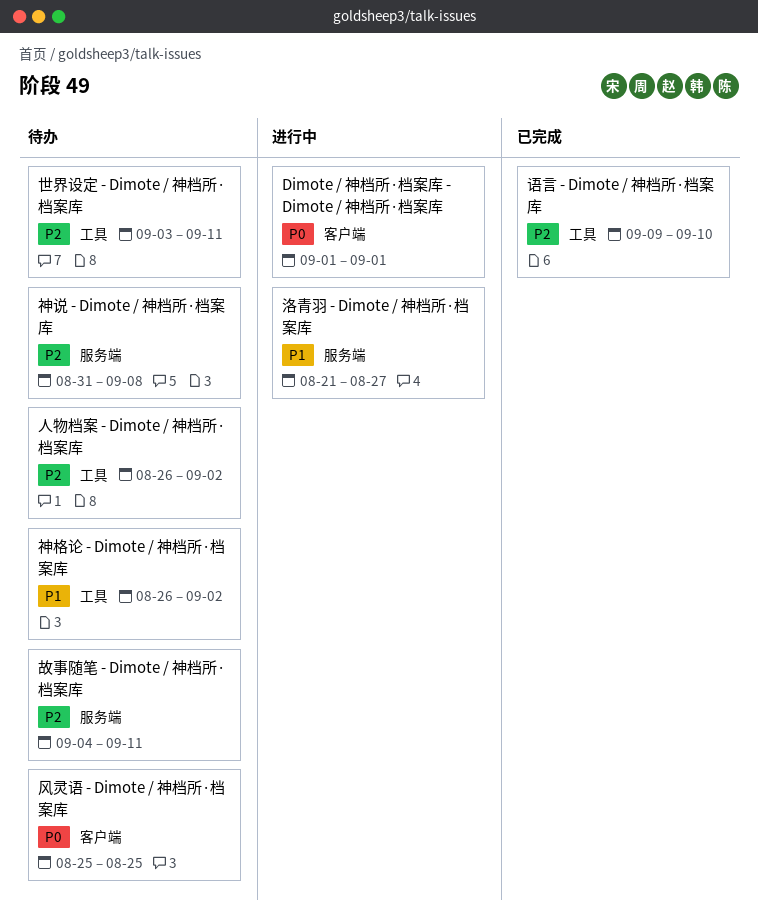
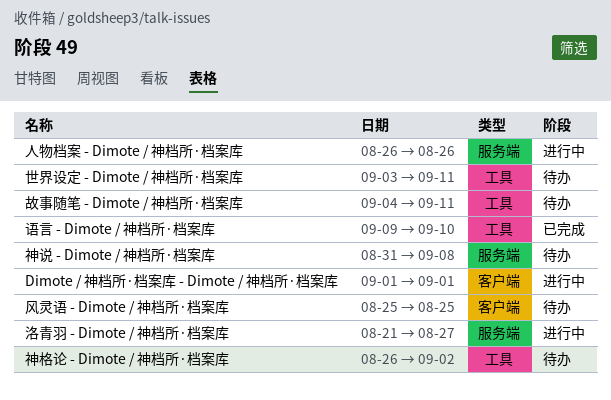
人物档案 - Dimote / 神档所·档案库, status: 待办 -> 进行中
人物档案 - Dimote / 神档所·档案库, label: 工具 -> 服务端
人物档案 - Dimote / 神档所·档案库, due: Sep 2 -> Aug 26
故事随笔 - Dimote / 神档所·档案库, label: 服务端 -> 工具

